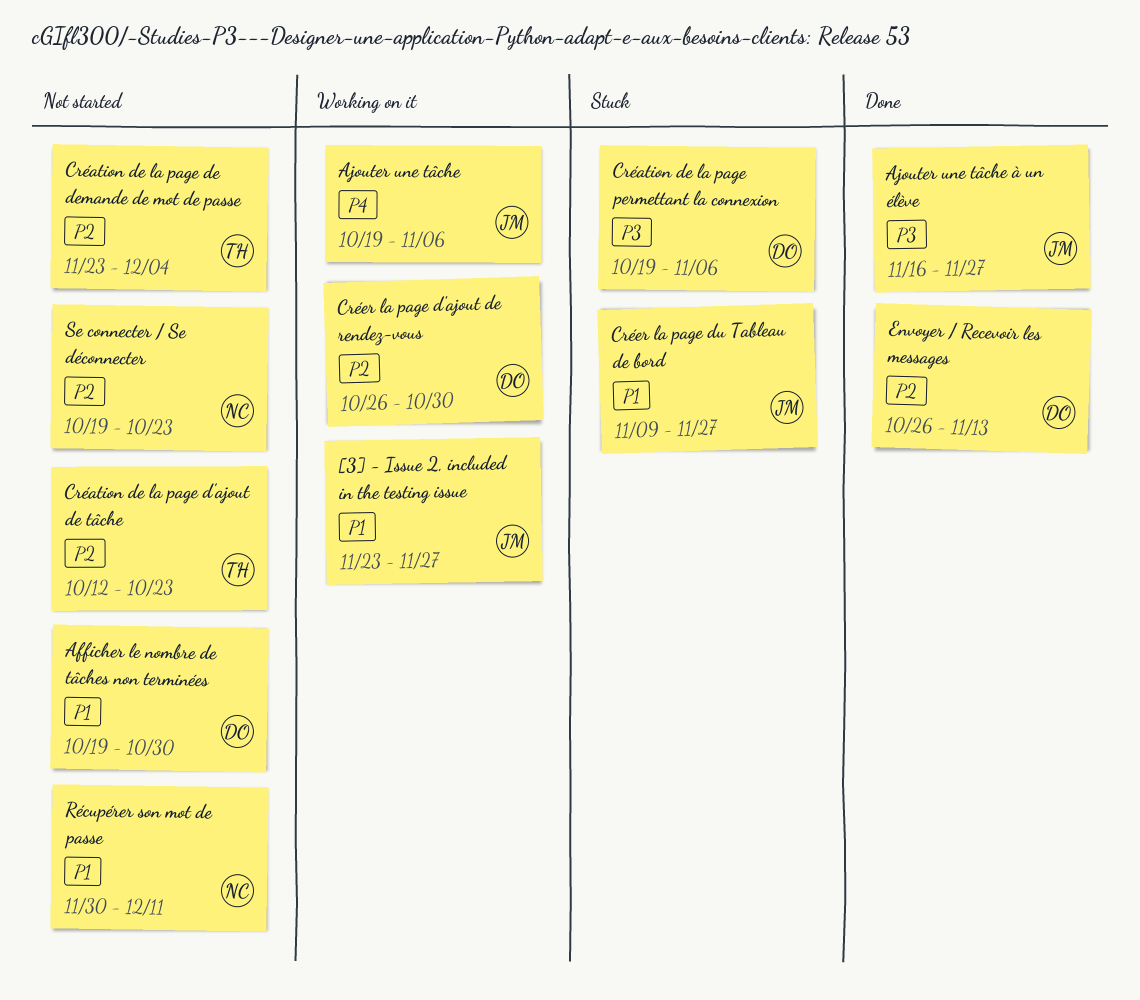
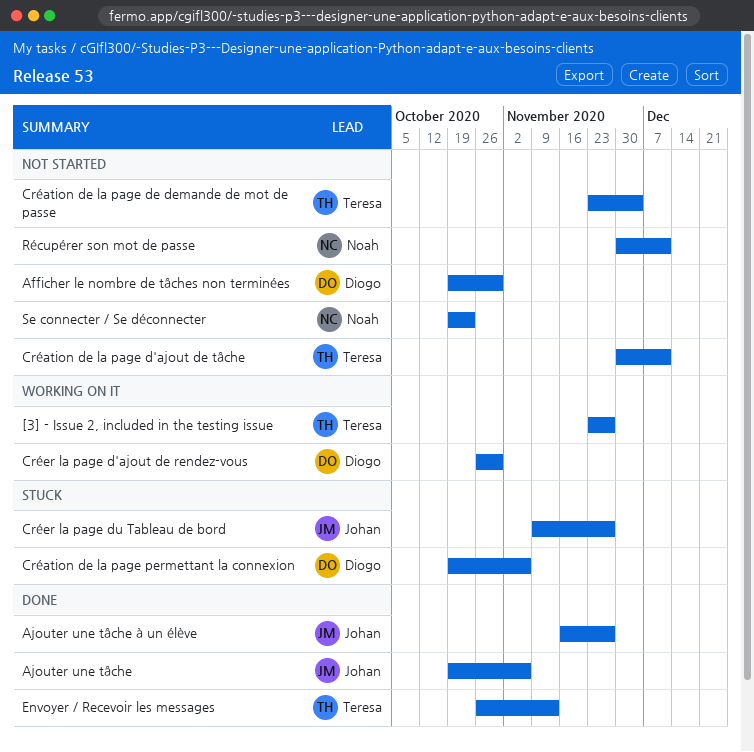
[3] - Issue 2, included in the testing issue, owner: Johan -> Teresa
Ajouter une tâche, status: Working on it -> Done
Création de la page d'ajout de tâche, start: Oct 12 -> Nov 30
Création de la page d'ajout de tâche, due: Oct 23 -> Dec 11
Envoyer / Recevoir les messages, owner: Diogo -> Teresa

